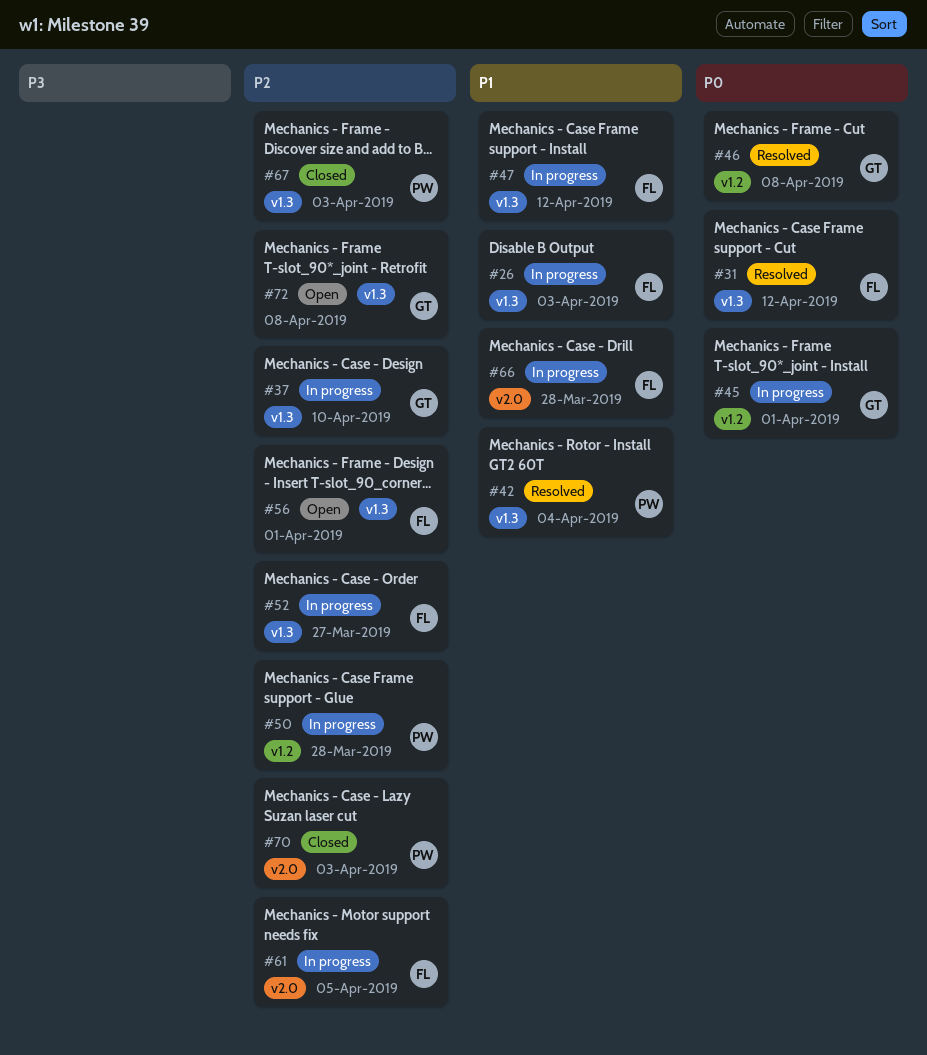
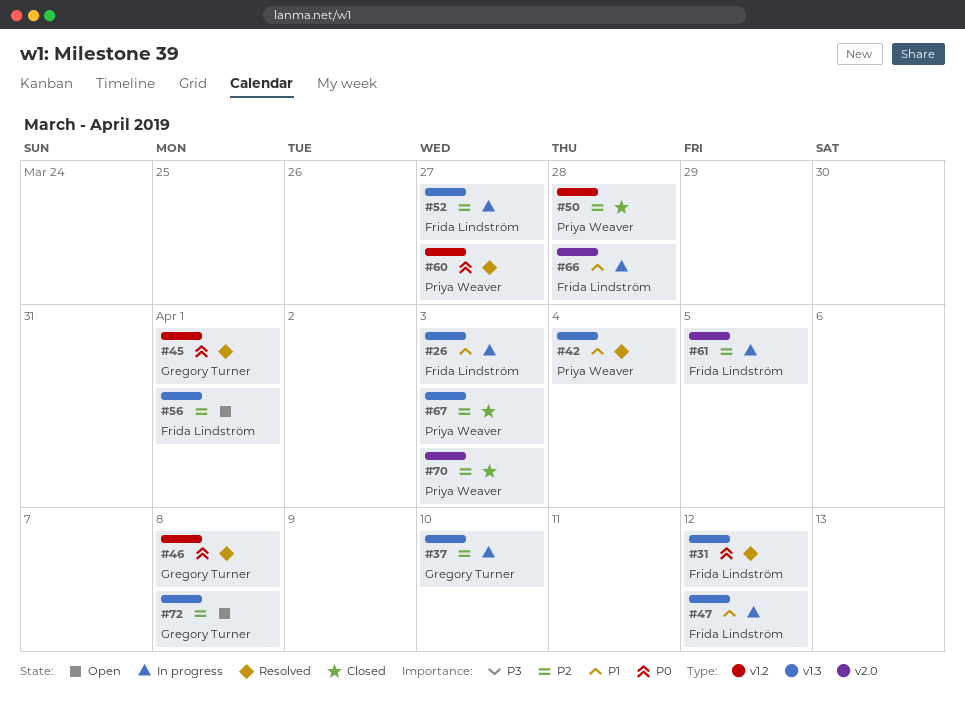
#45, status: In progress -> Resolved
#50, status: In progress -> Closed
#60: none -> present

